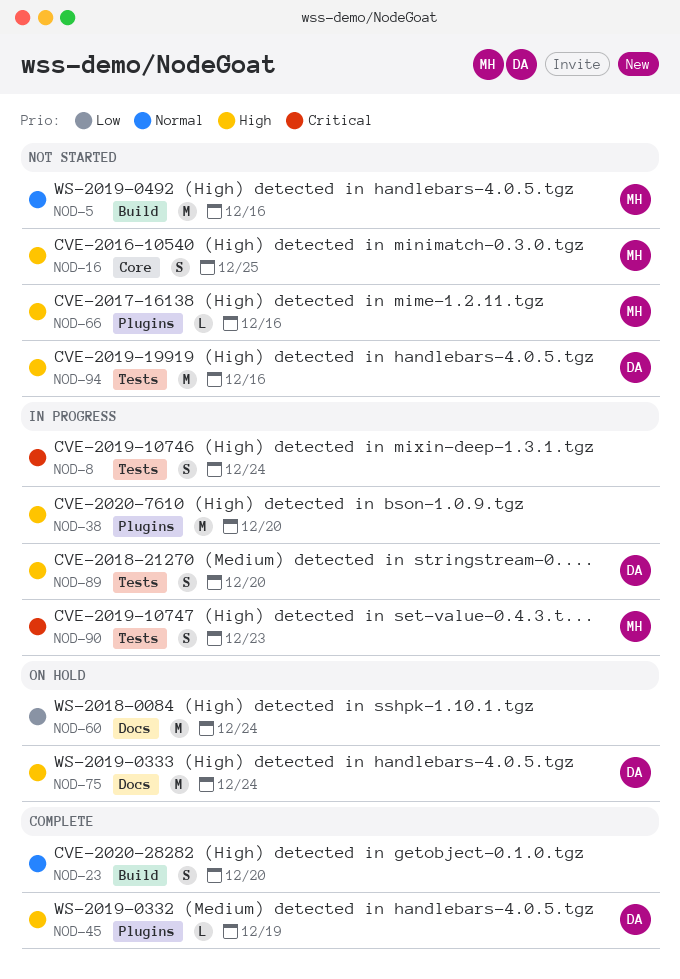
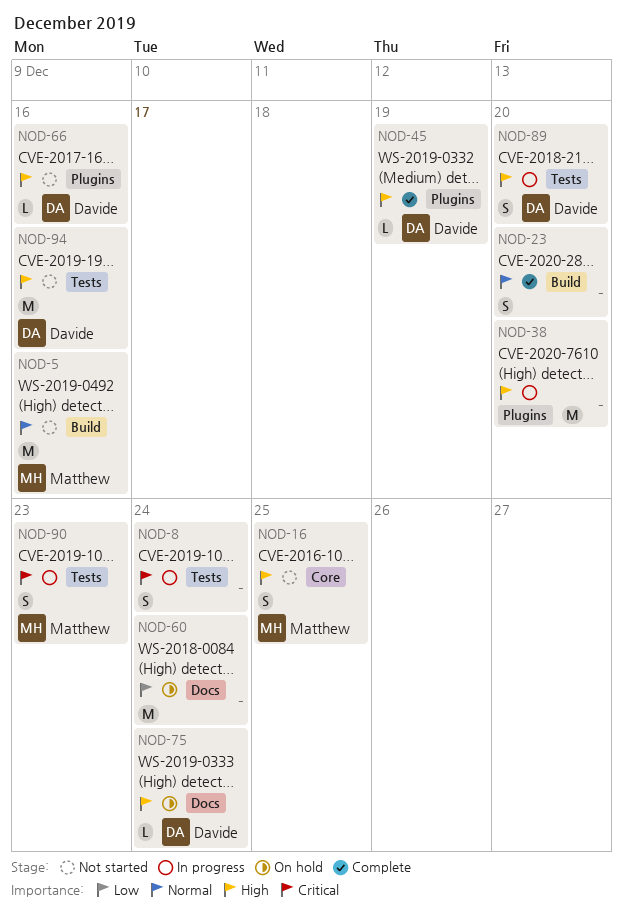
NOD-66, owner: Matthew -> Davide
NOD-75, estimate: M -> L

